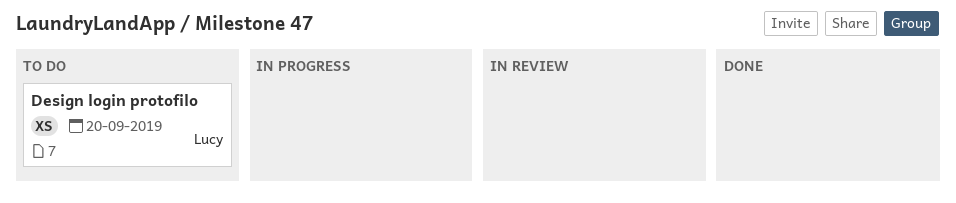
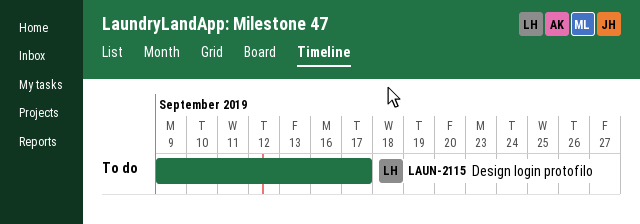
Design login protofilo, due: Sep 20 -> Sep 17

